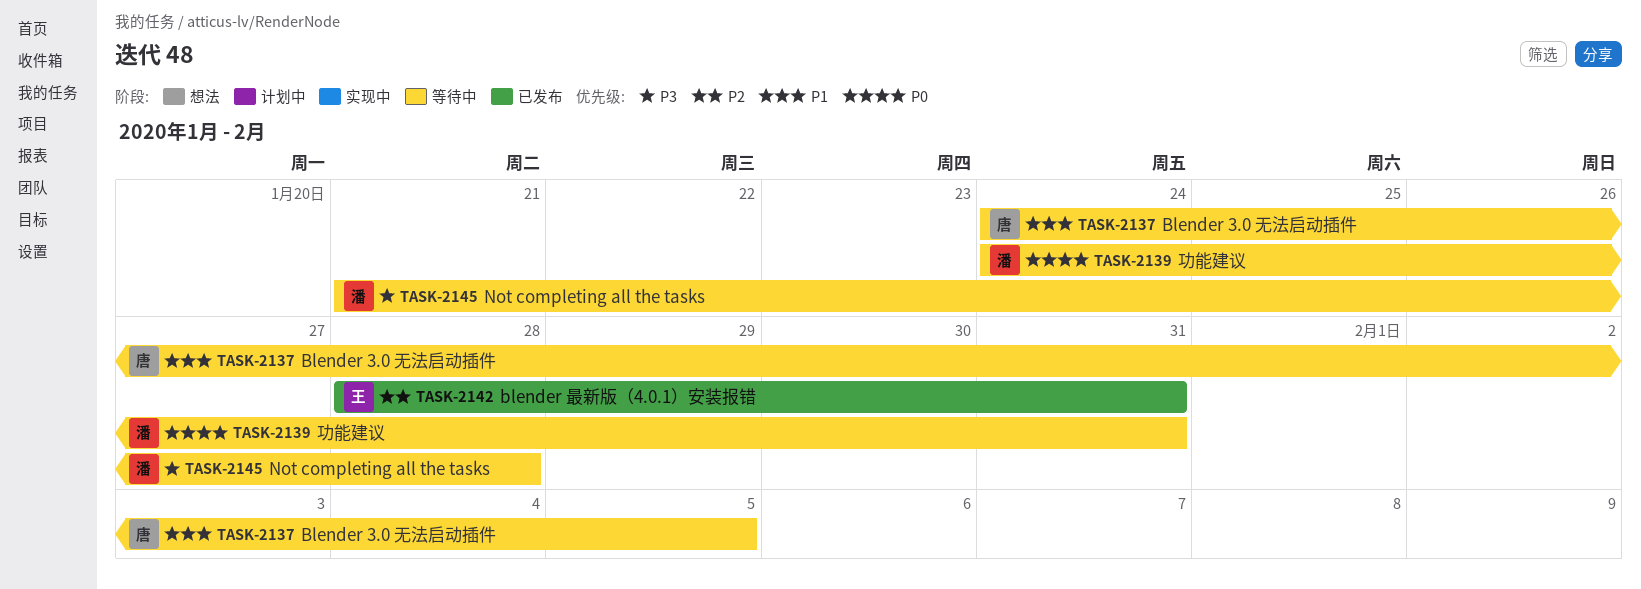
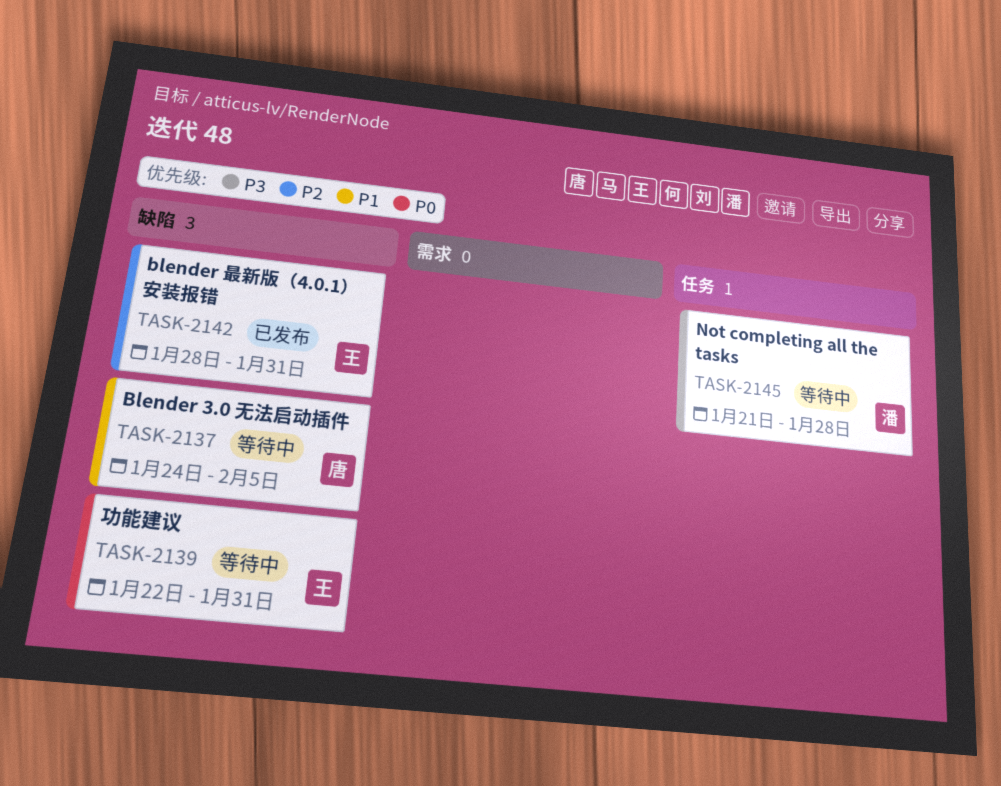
TASK-2139, owner: 潘 -> 王
TASK-2139, start: Jan 24 -> Jan 22

